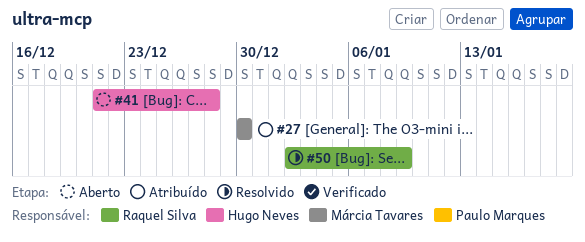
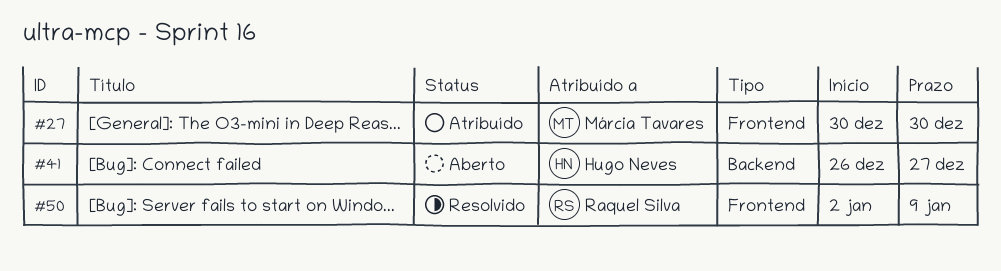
#41, start: Dec 21 -> Dec 26
#41, due: Dec 28 -> Dec 27

